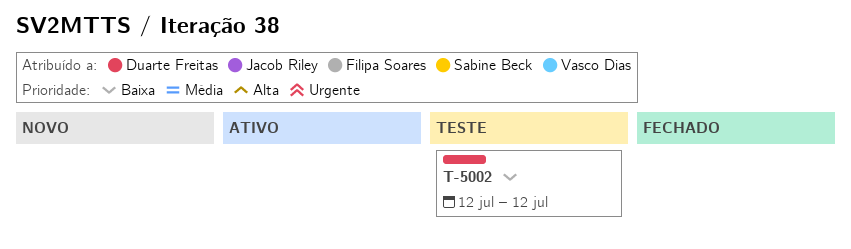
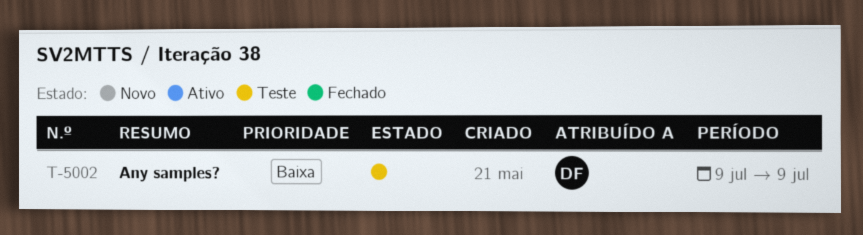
T-5002, start: Jul 12 -> Jul 9
T-5002, due: Jul 12 -> Jul 9

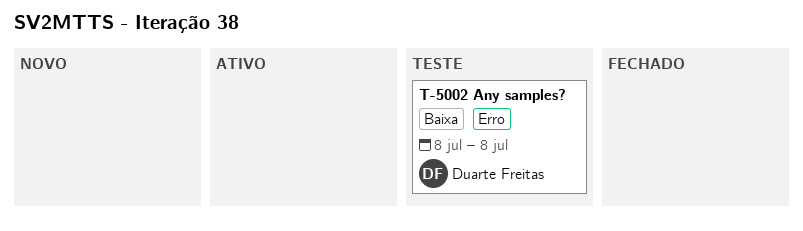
T-5002, start: Jul 9 -> Jul 8
T-5002, due: Jul 9 -> Jul 8

